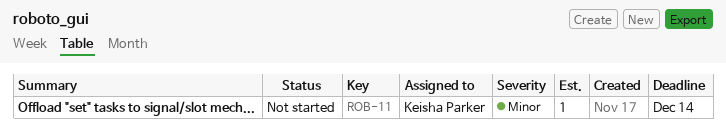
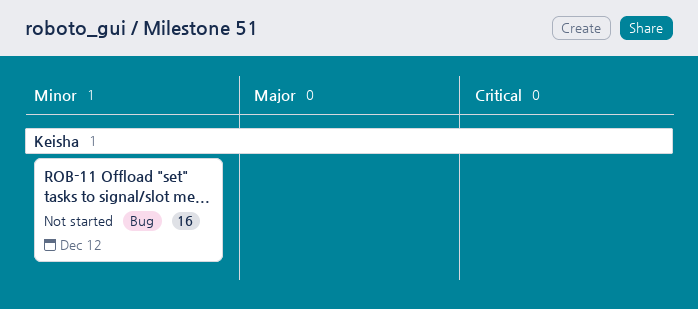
ROB-11, estimate: 1 -> 16
ROB-11, due: Dec 14 -> Dec 12

